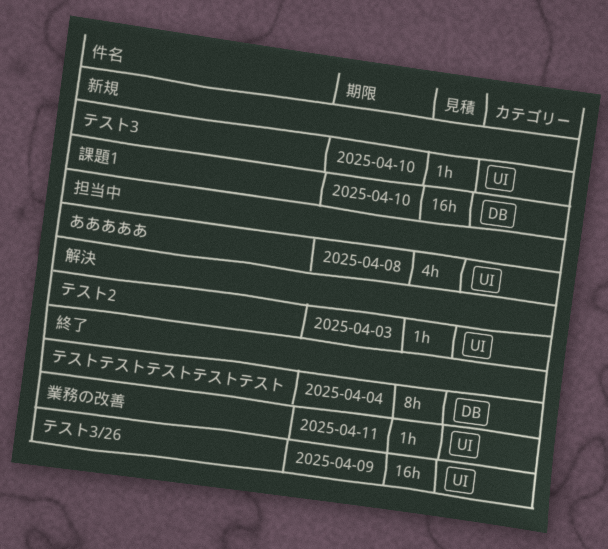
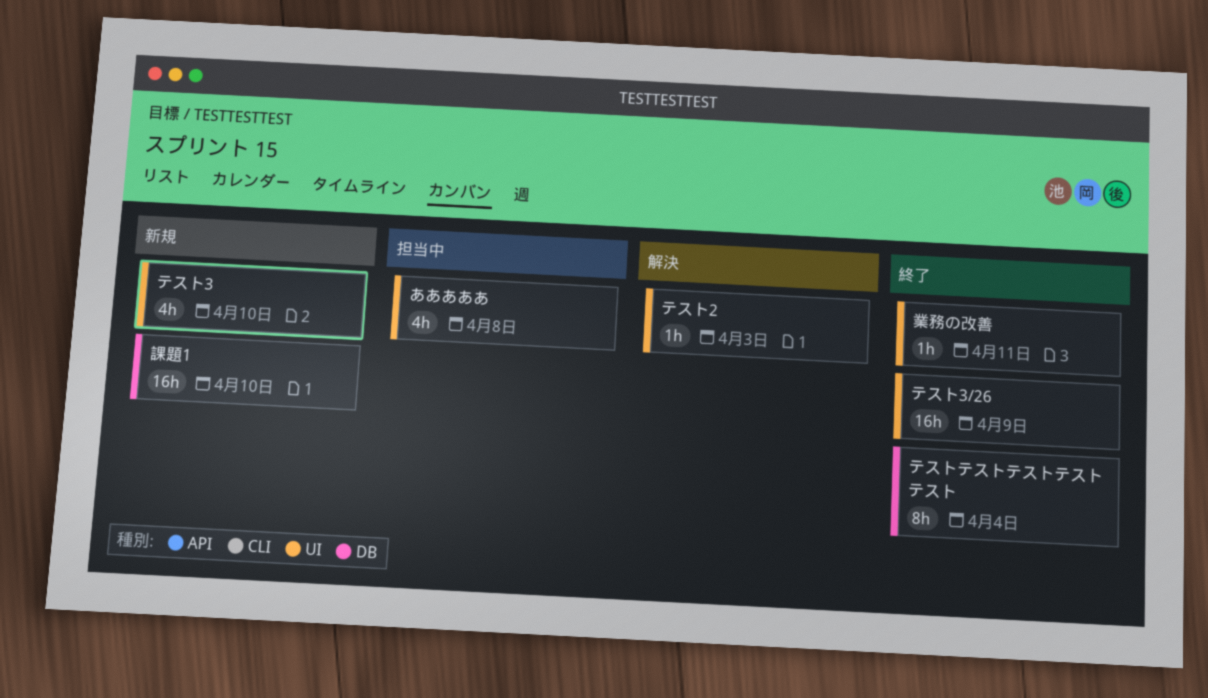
テスト3, estimate: 1h -> 4h

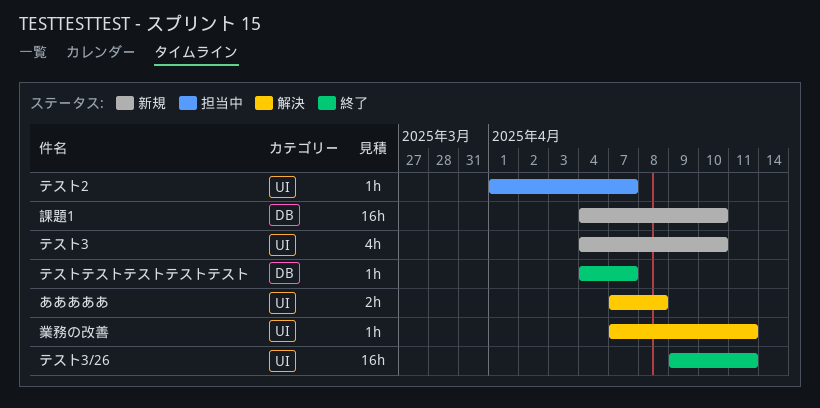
あああああ, status: 担当中 -> 解決
あああああ, estimate: 4h -> 2h
テスト2, status: 解決 -> 担当中
テスト2, due: Apr 3 -> Apr 7
テスト3/26, due: Apr 9 -> Apr 11
テストテストテストテストテスト, estimate: 8h -> 1h
テストテストテストテストテスト, due: Apr 4 -> Apr 7
業務の改善, status: 終了 -> 解決

